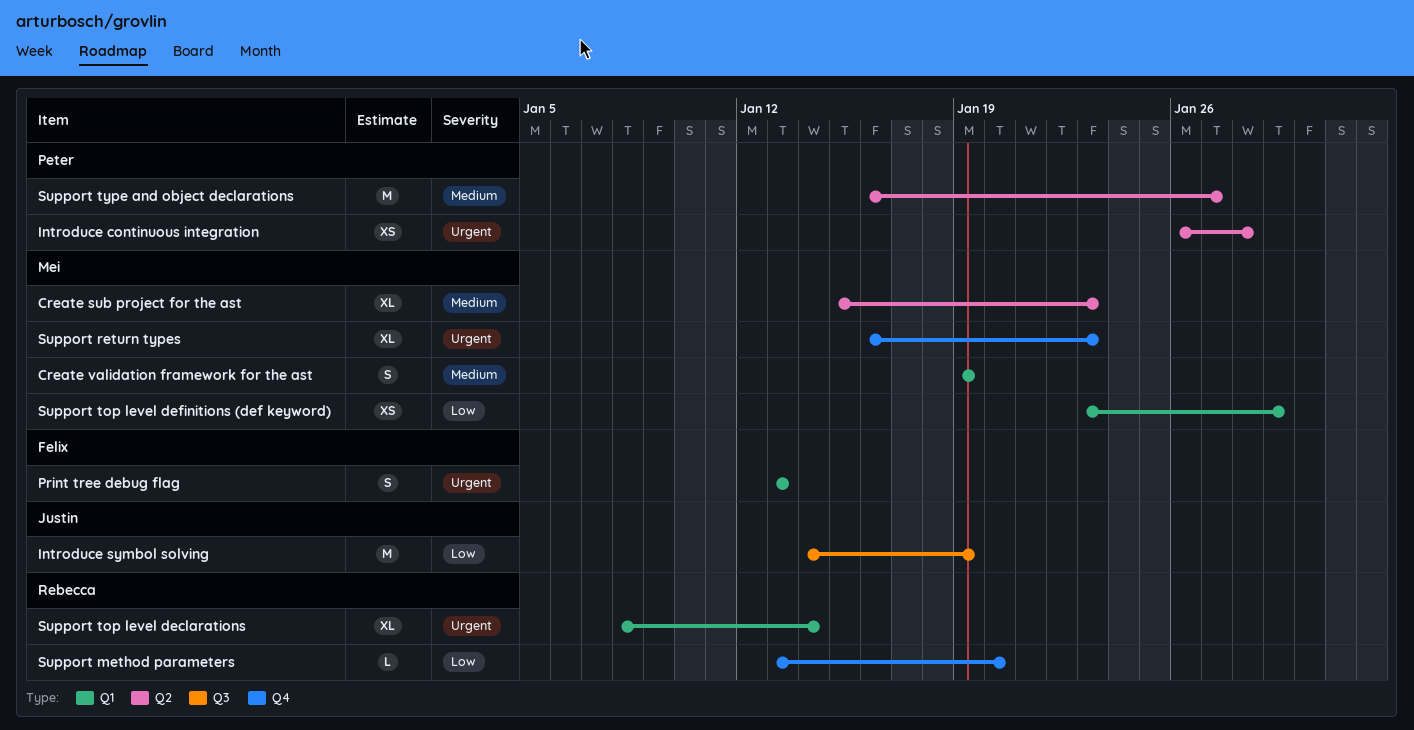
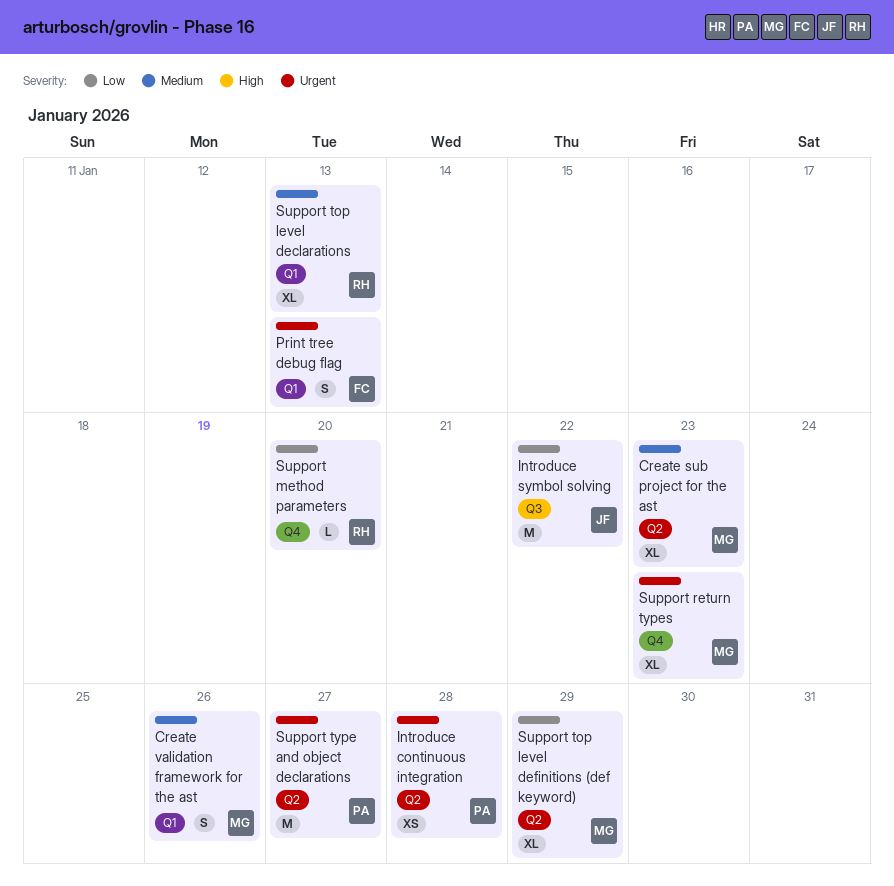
Create validation framework for the ast, due: Jan 19 -> Jan 26
Introduce symbol solving, due: Jan 19 -> Jan 22
Support top level declarations, priority: Urgent -> Medium
Support top level declarations, due: Jan 14 -> Jan 13
Support top level definitions (def keyword), label: Q1 -> Q2
Support top level definitions (def keyword), estimate: XS -> XL
Support type and object declarations, priority: Medium -> Urgent

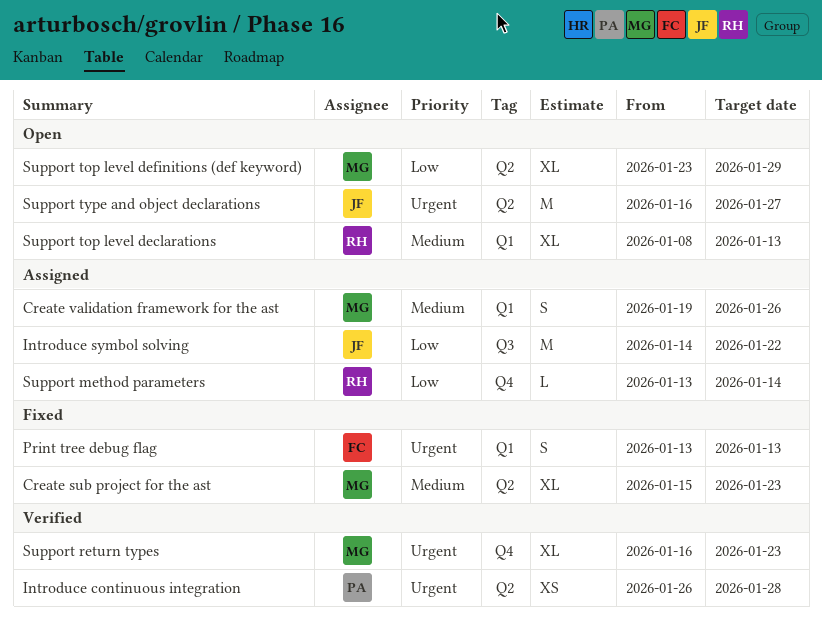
Support method parameters, due: Jan 20 -> Jan 14
Support type and object declarations, owner: PA -> JF

